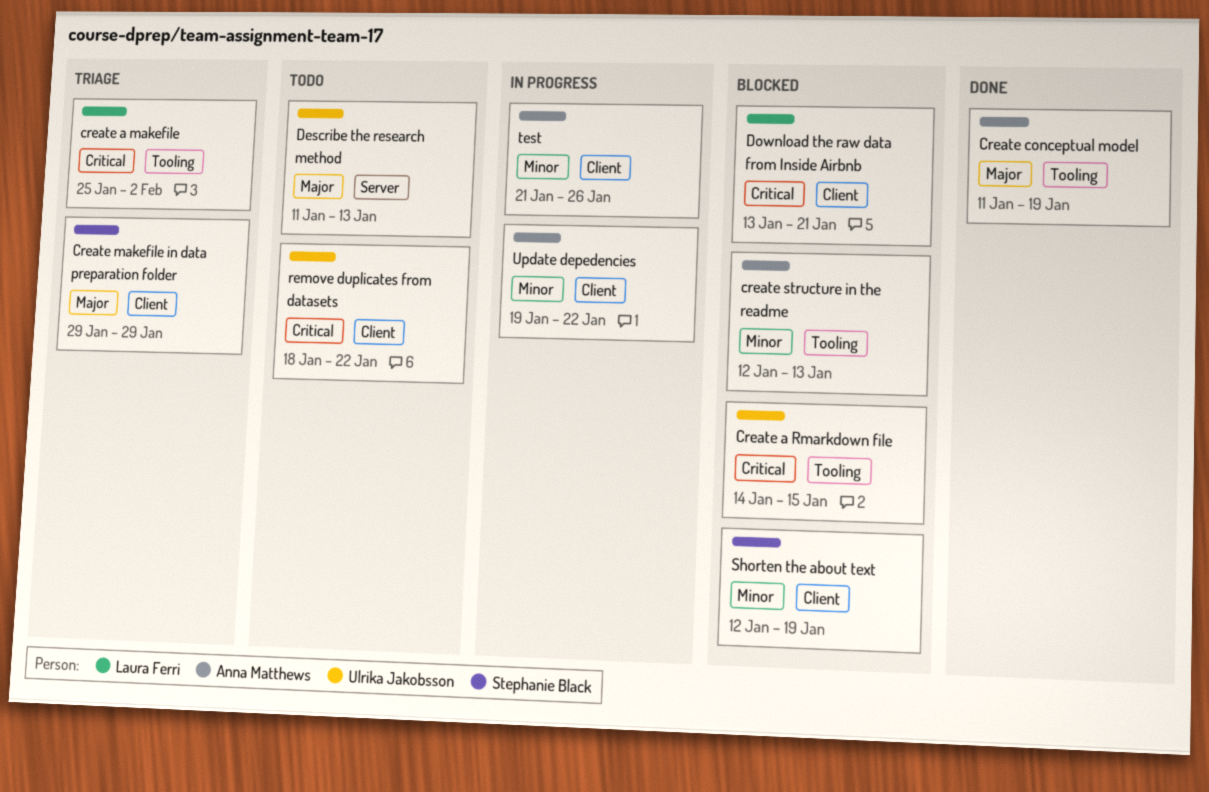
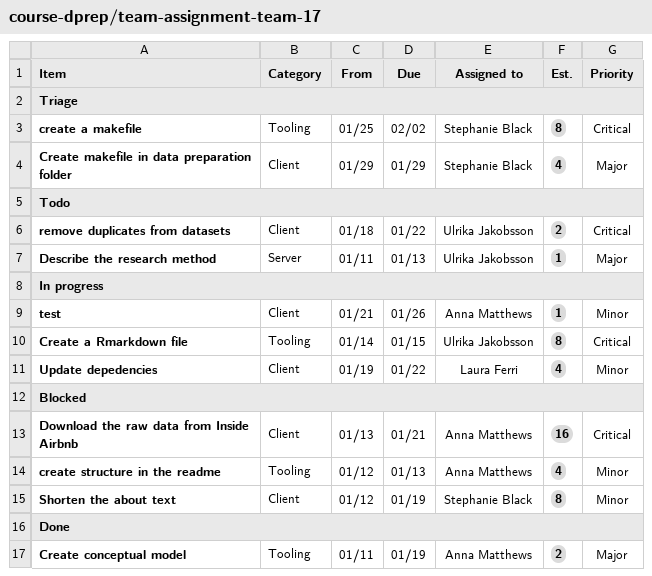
create a makefile, owner: Laura Ferri -> Stephanie Black
Create a Rmarkdown file, status: Blocked -> In progress
Download the raw data from Inside Airbnb, owner: Laura Ferri -> Anna Matthews
Update depedencies, owner: Anna Matthews -> Laura Ferri

